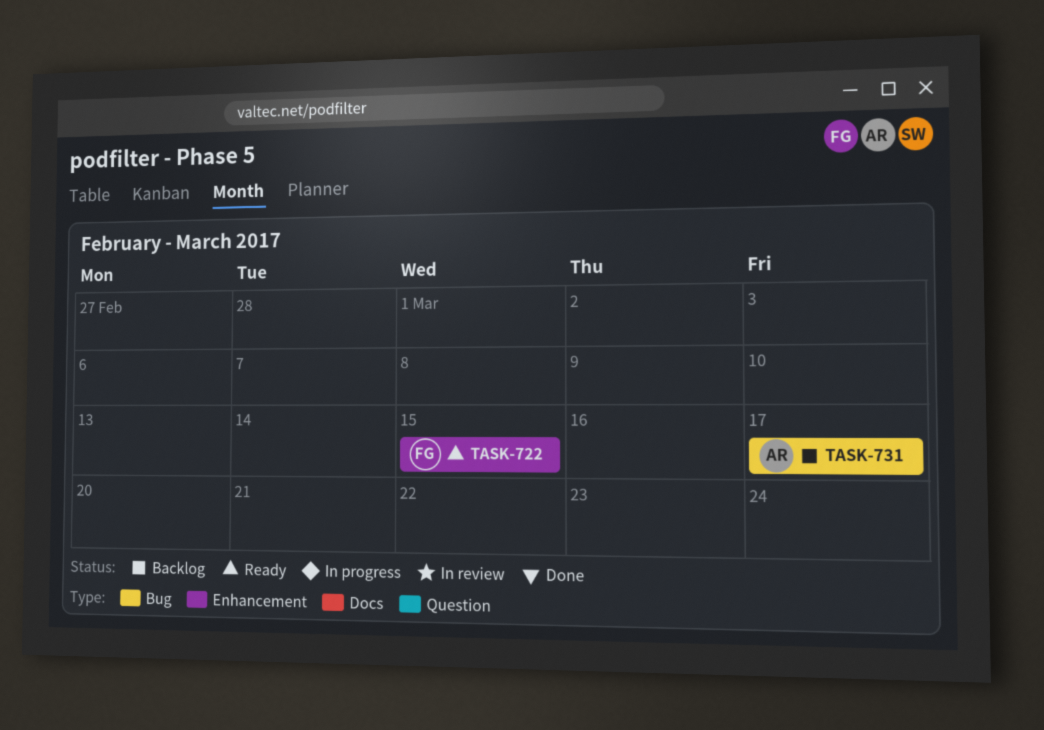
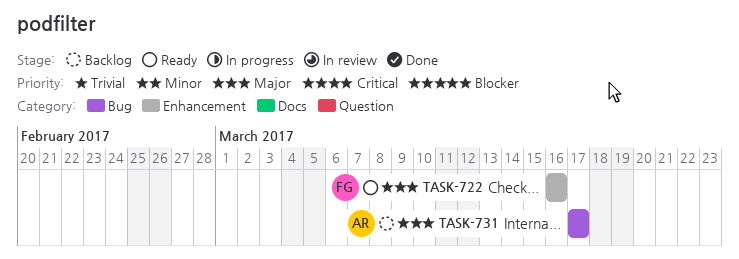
TASK-722, start: Mar 15 -> Mar 16
TASK-722, due: Mar 15 -> Mar 16

